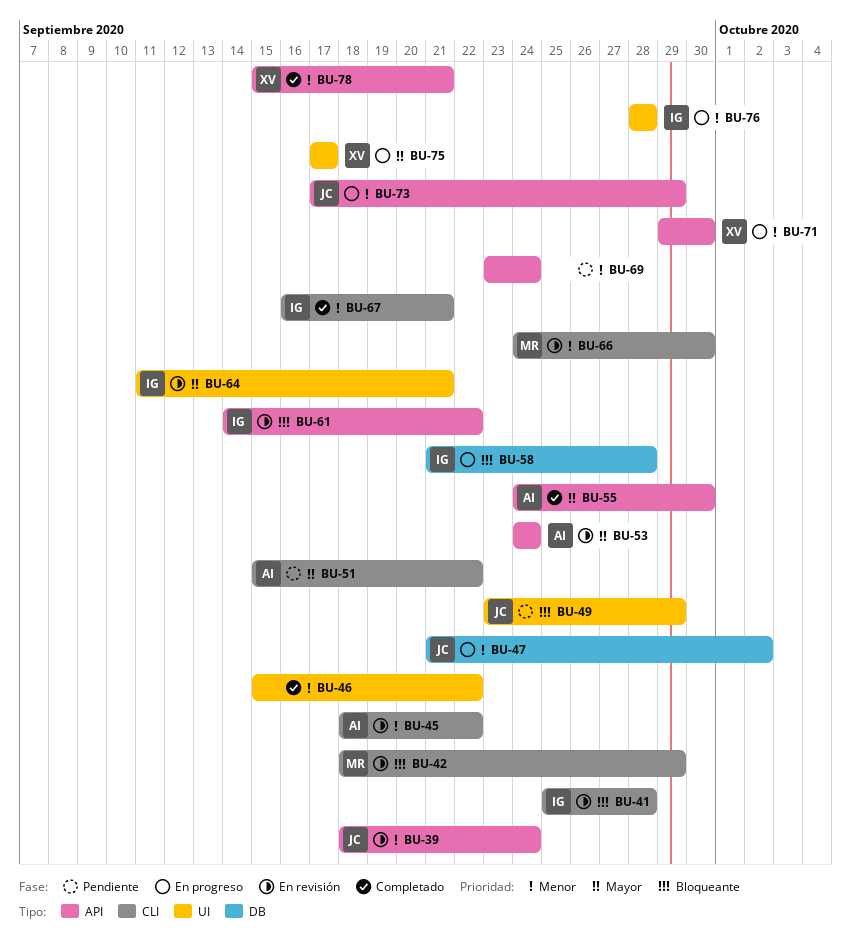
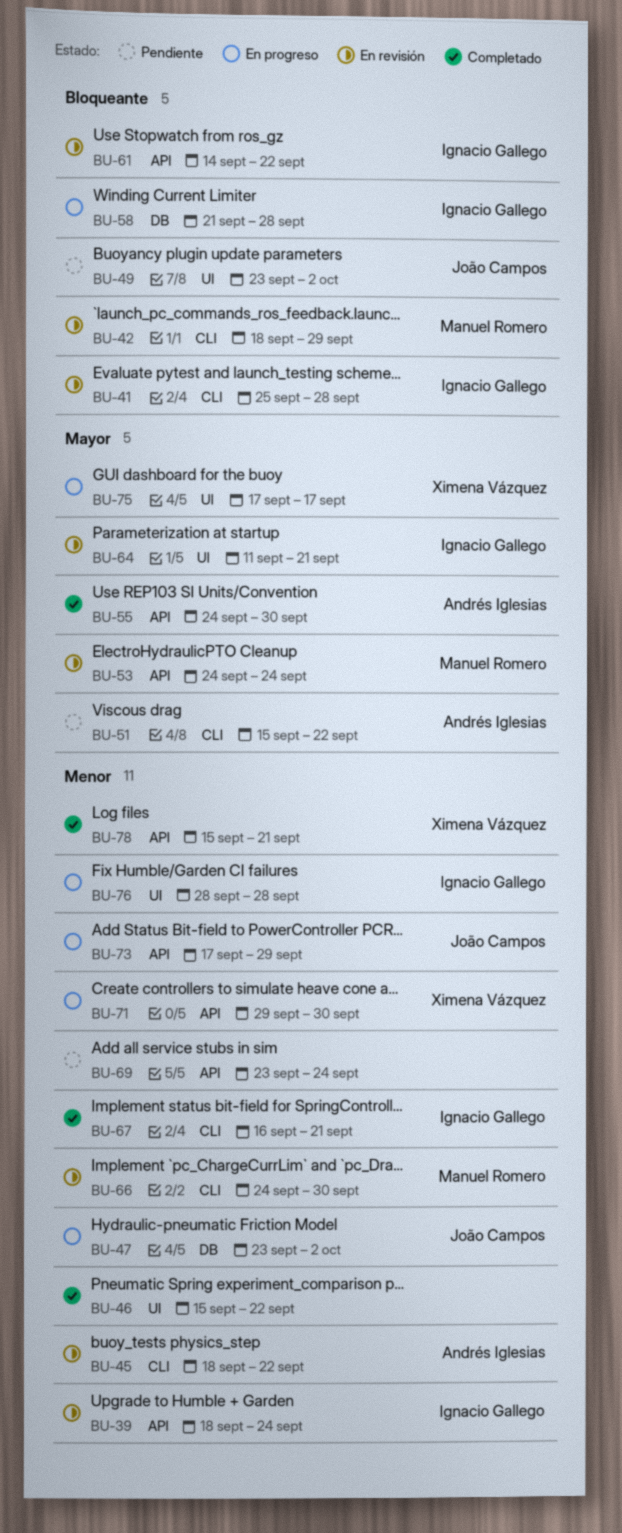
BU-39, owner: João Campos -> Ignacio Gallego
BU-47, start: Sep 21 -> Sep 23
BU-49, due: Sep 29 -> Oct 2
BU-53, owner: Andrés Iglesias -> Manuel Romero

